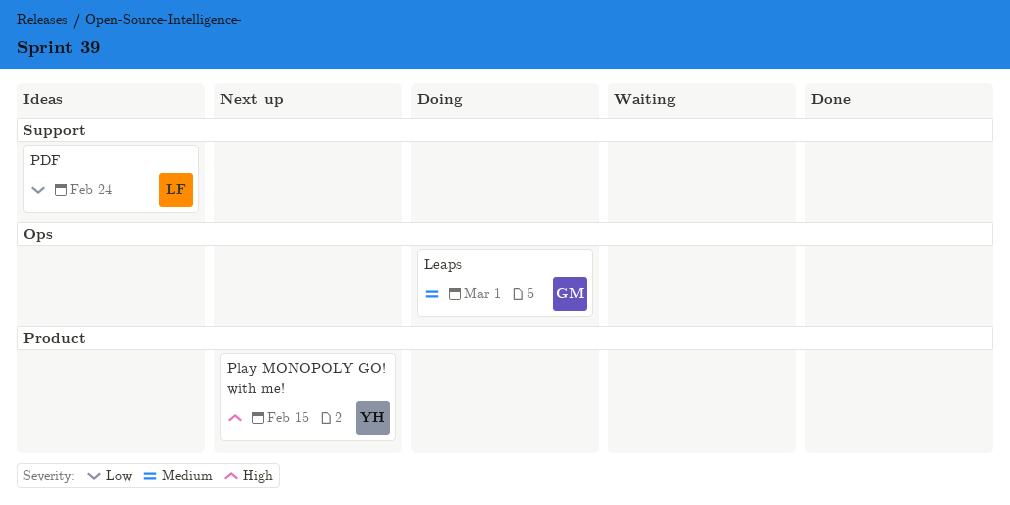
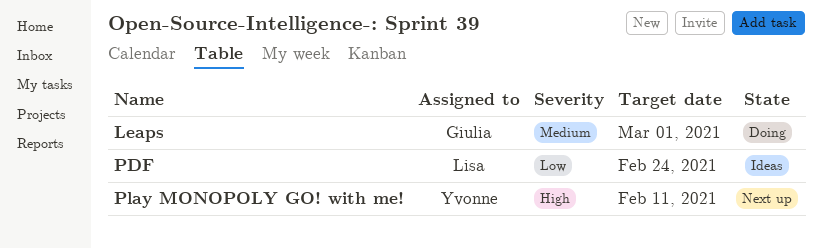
Play MONOPOLY GO! with me!, due: Feb 15 -> Feb 11

